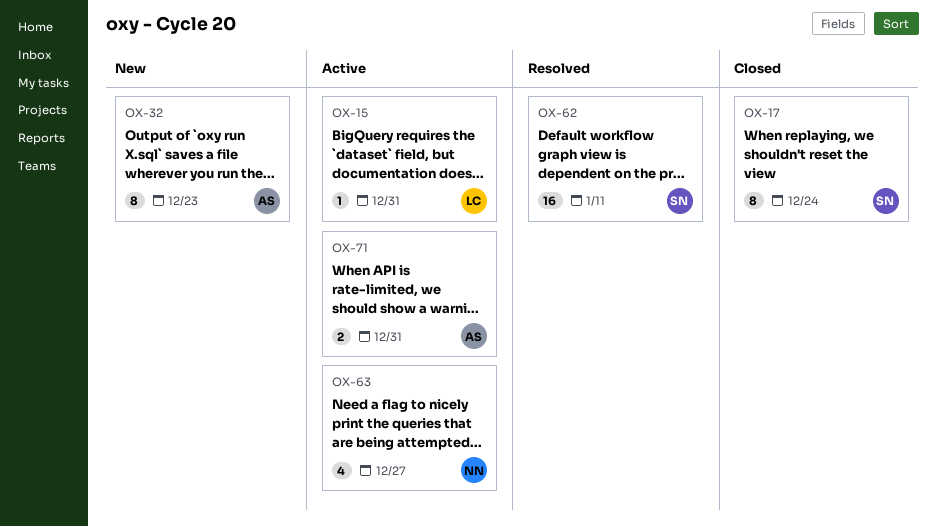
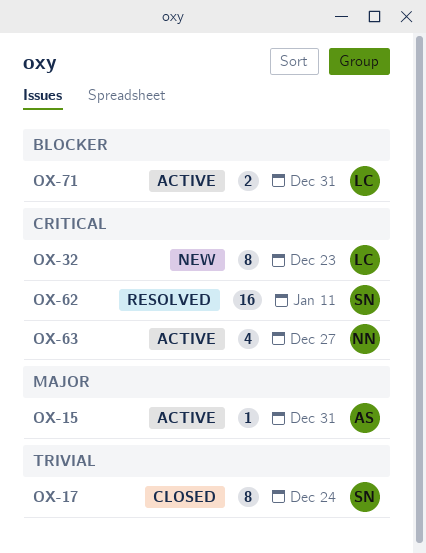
OX-15, owner: LC -> AS
OX-32, owner: AS -> LC
OX-71, owner: AS -> LC

